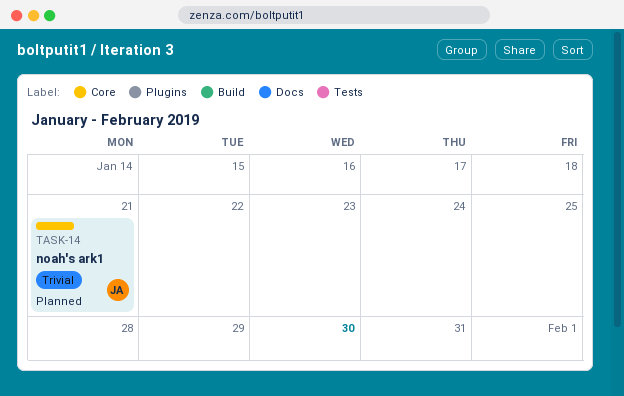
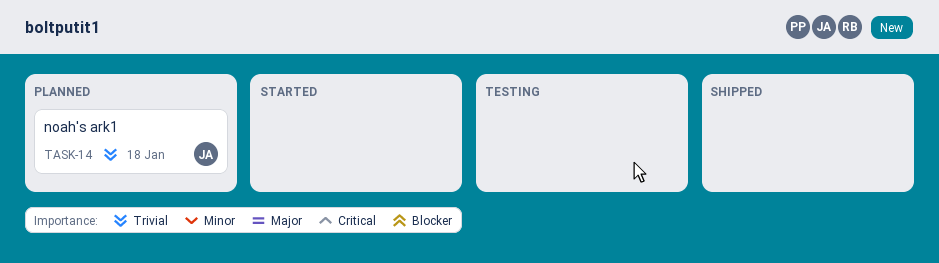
TASK-14, due: Jan 21 -> Jan 18

